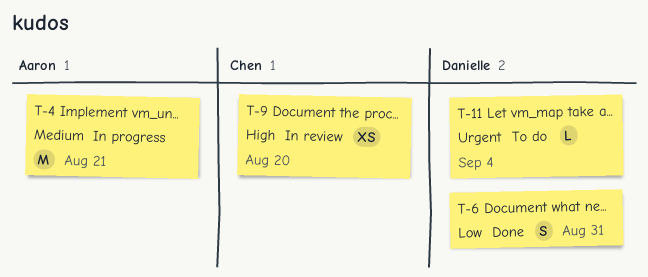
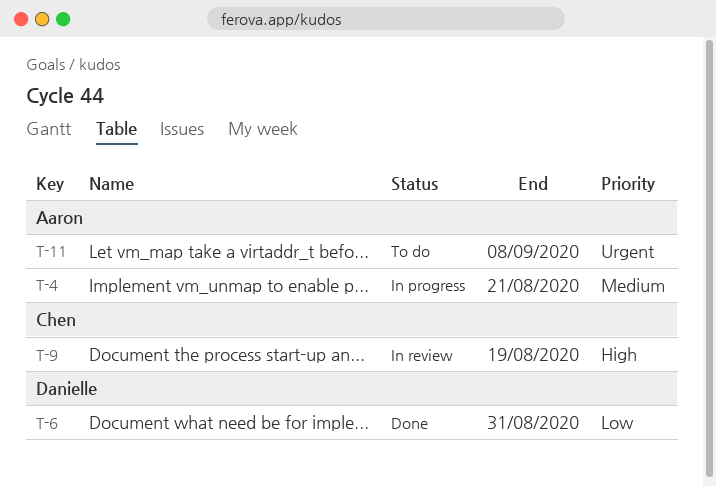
T-9, due: Aug 20 -> Aug 19
T-11, owner: Danielle -> Aaron
T-11, due: Sep 4 -> Sep 8

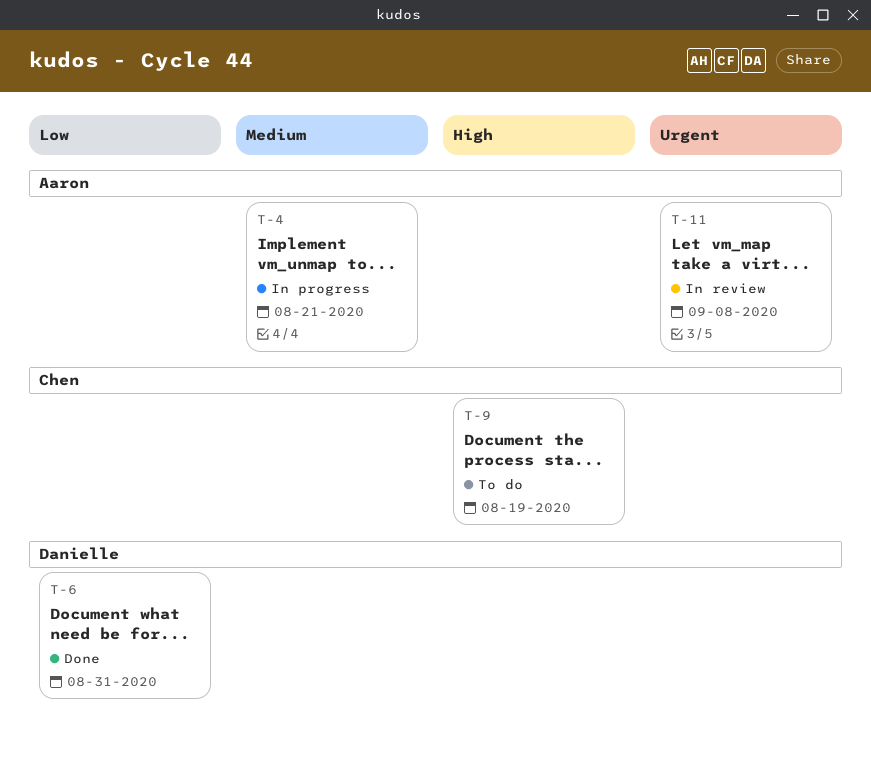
T-9, status: In review -> To do
T-11, status: To do -> In review

